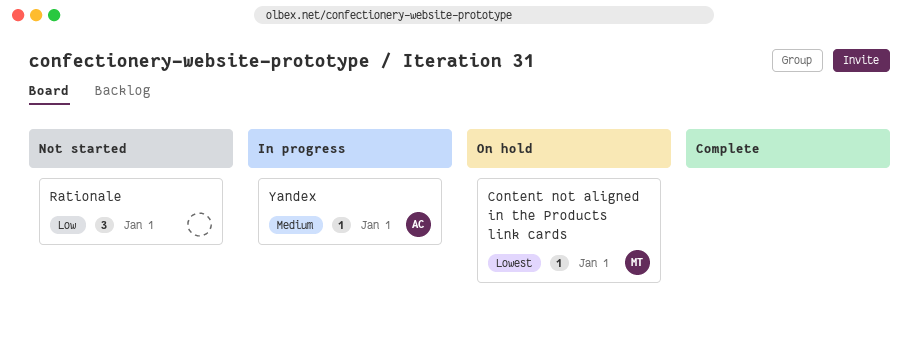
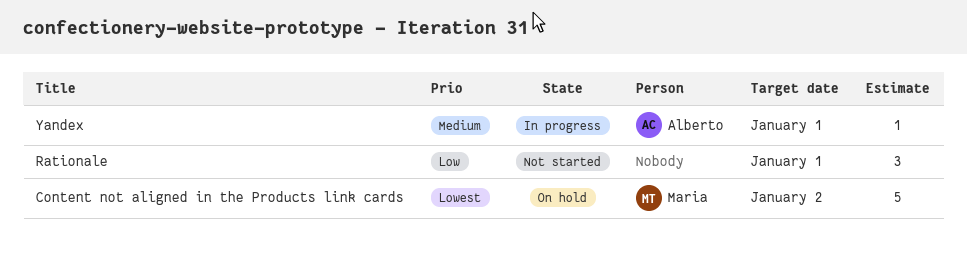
Content not aligned in the Products link cards, estimate: 1 -> 5
Content not aligned in the Products link cards, due: Jan 1 -> Jan 2

